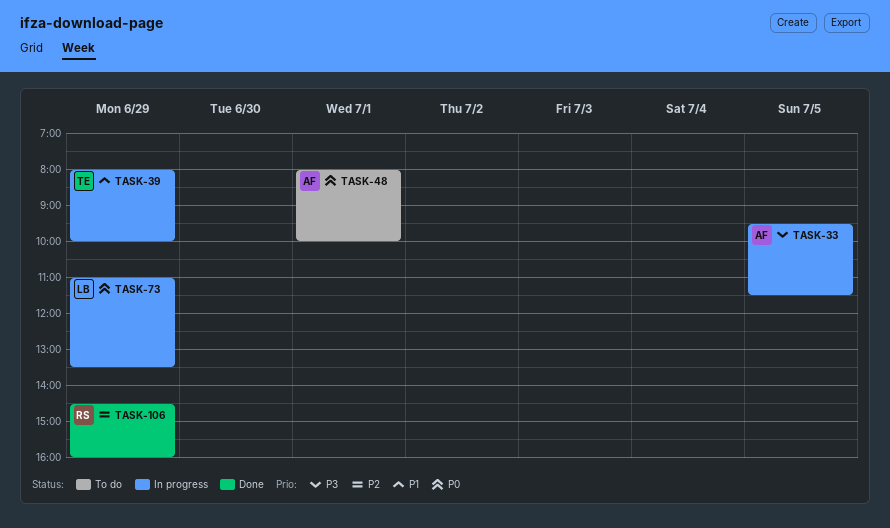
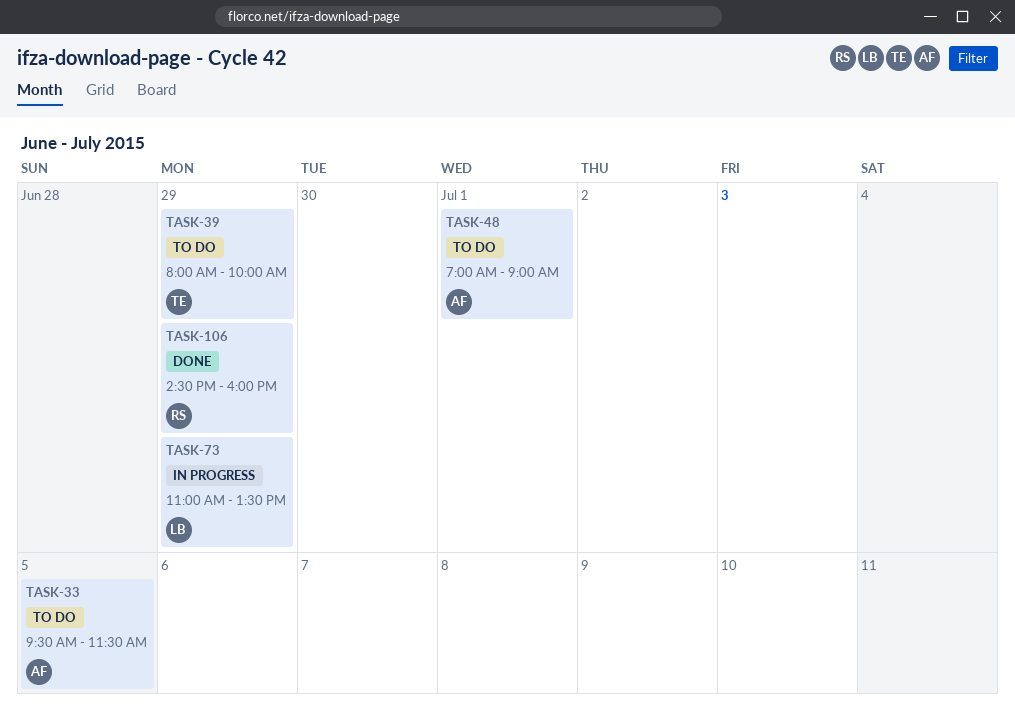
TASK-33, status: In progress -> To do
TASK-39, status: In progress -> To do
TASK-48, begins: 08:00 -> 07:00
TASK-48, ends: 10:00 -> 09:00

